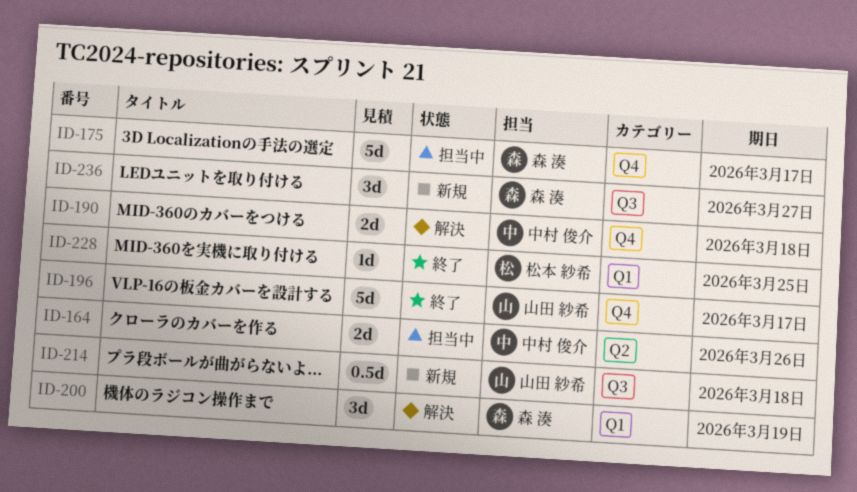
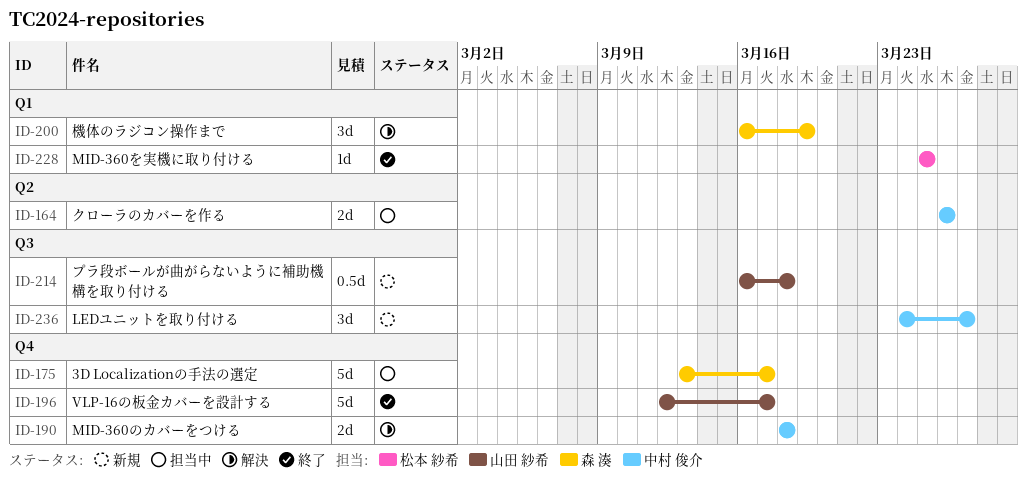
ID-236, owner: 森 湊 -> 中村 俊介

